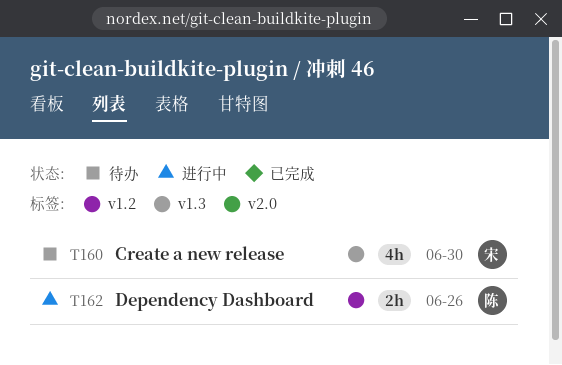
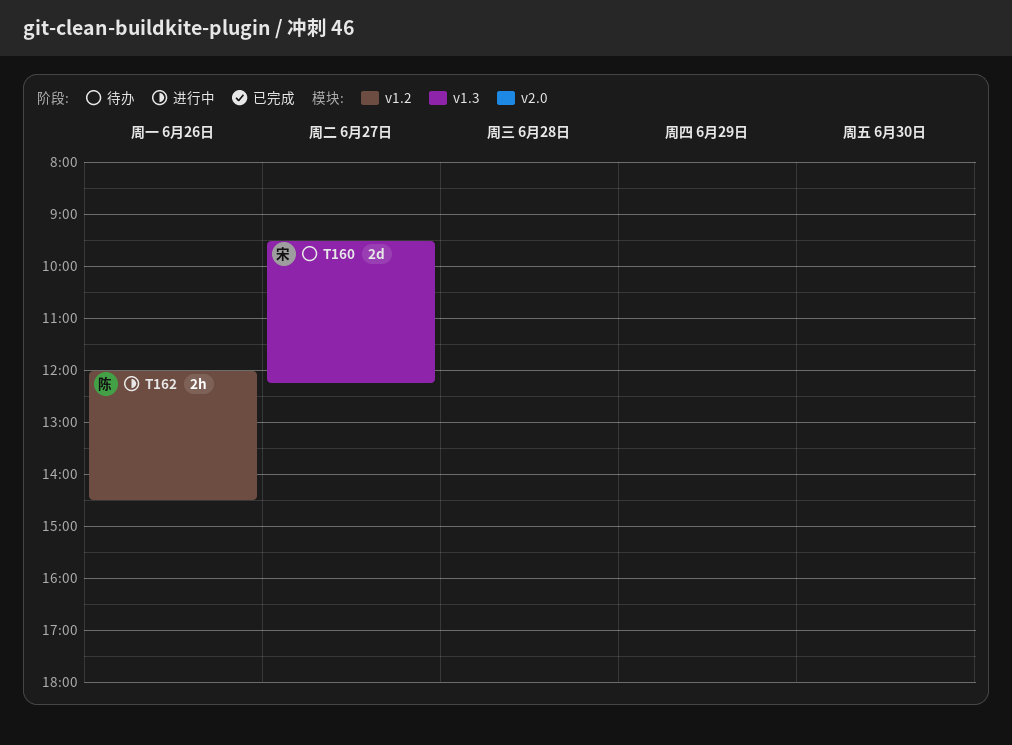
T160, estimate: 4h -> 2d
T160, day: Jun 30 -> Jun 27

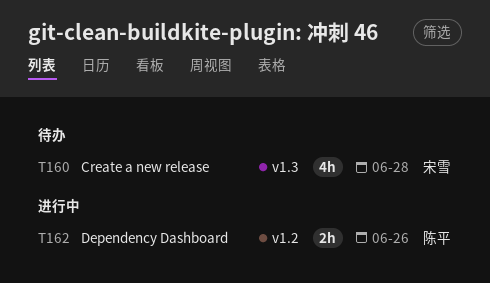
T160, estimate: 2d -> 4h
T160, day: Jun 27 -> Jun 28

